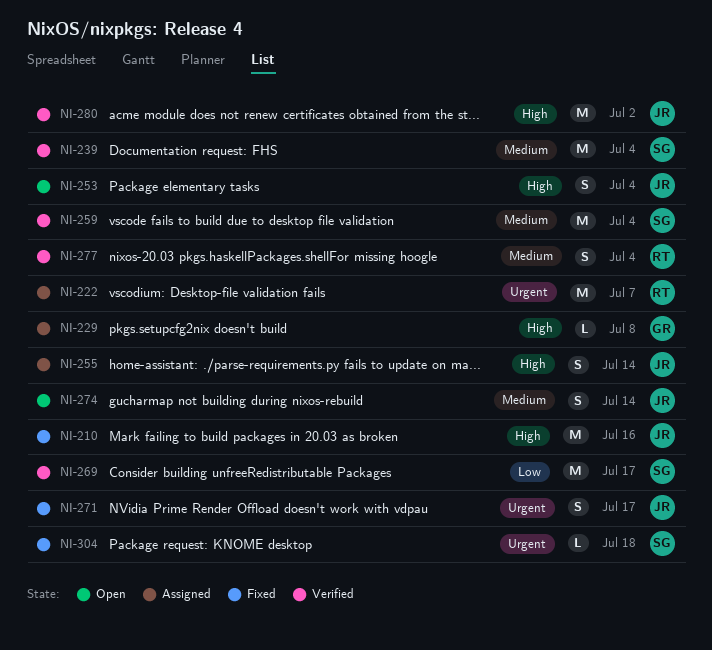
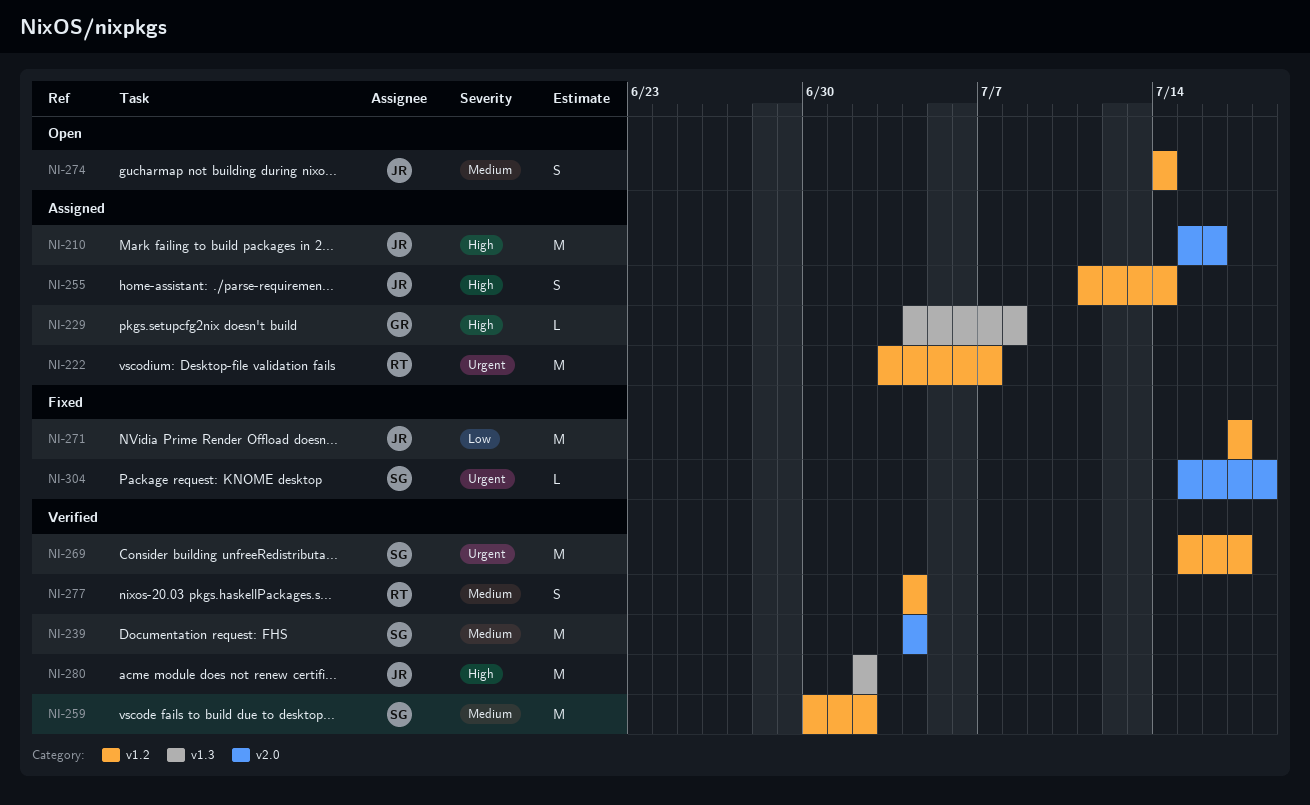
NI-210, status: Fixed -> Assigned
NI-253: present -> none
NI-259, due: Jul 4 -> Jul 2
NI-269, priority: Low -> Urgent
NI-271, priority: Urgent -> Low
NI-271, estimate: S -> M

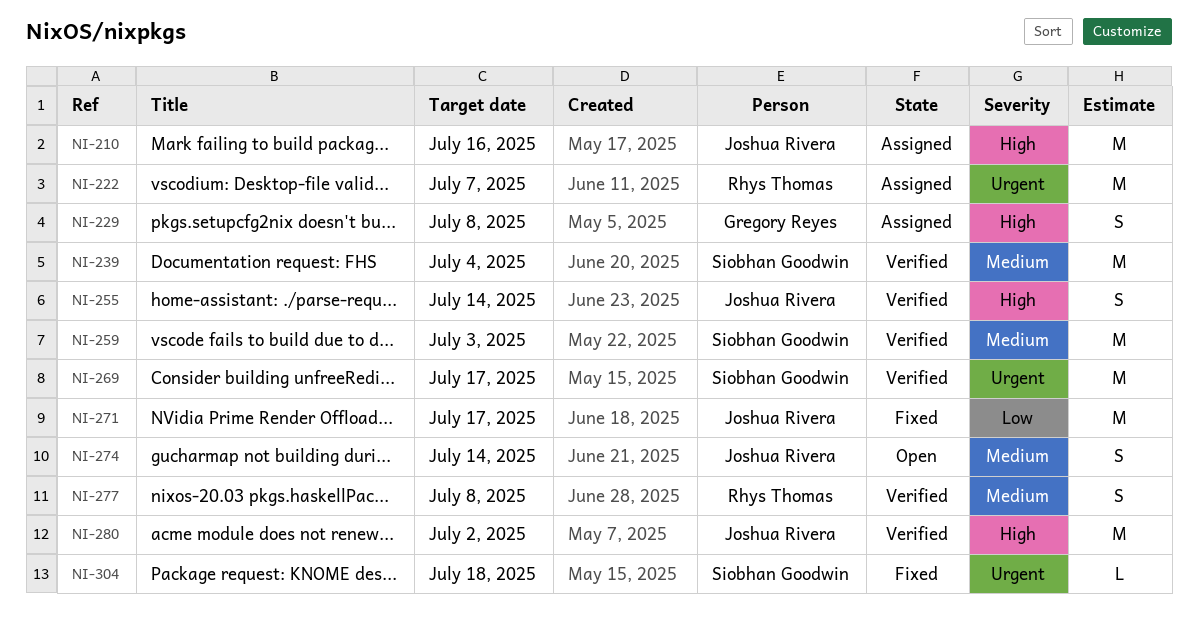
NI-229, estimate: L -> S
NI-255, status: Assigned -> Verified
NI-259, due: Jul 2 -> Jul 3
NI-277, due: Jul 4 -> Jul 8

